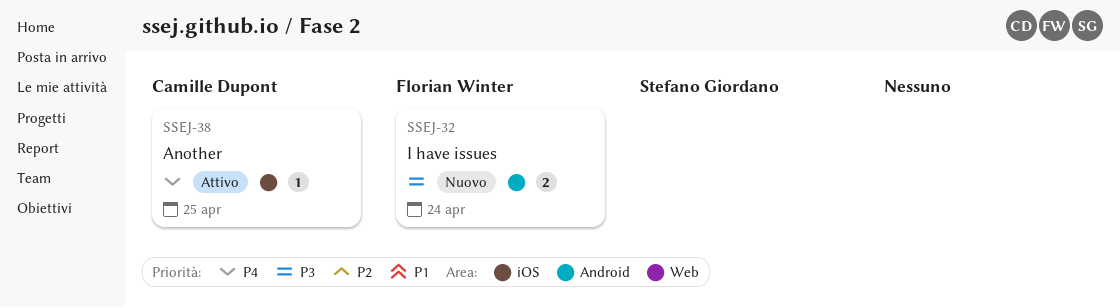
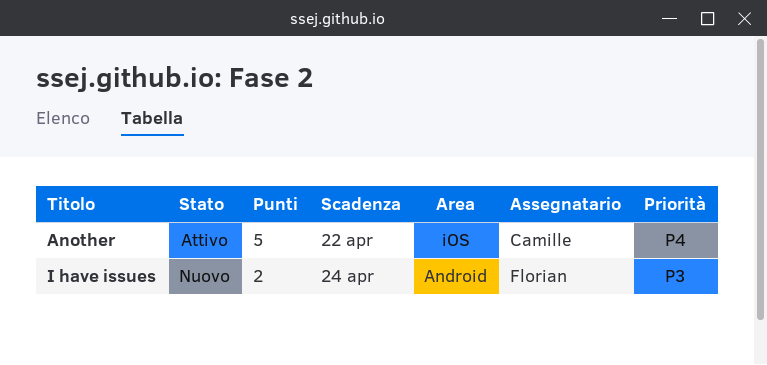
Another, estimate: 1 -> 5
Another, due: Apr 25 -> Apr 22

